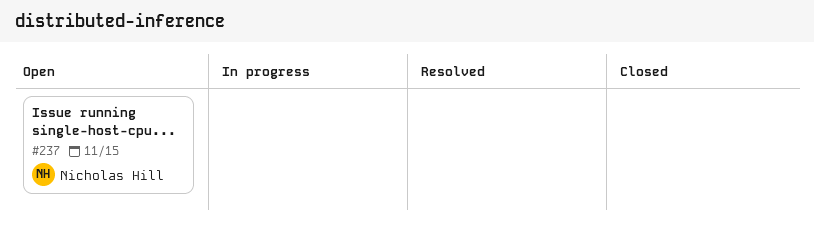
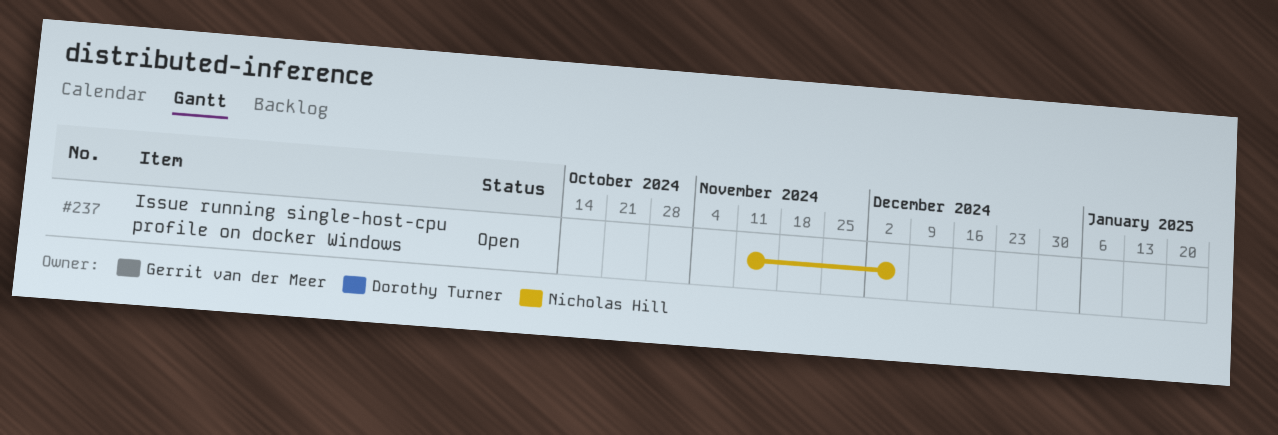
#237, due: Nov 15 -> Dec 6

